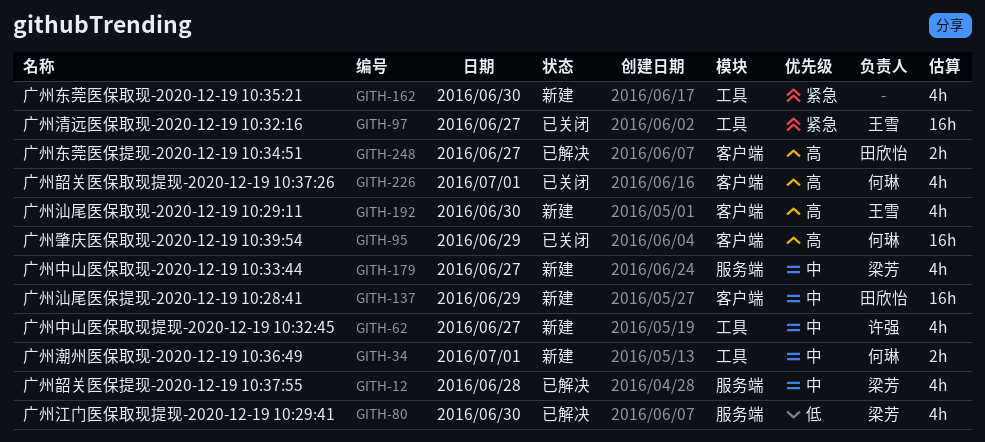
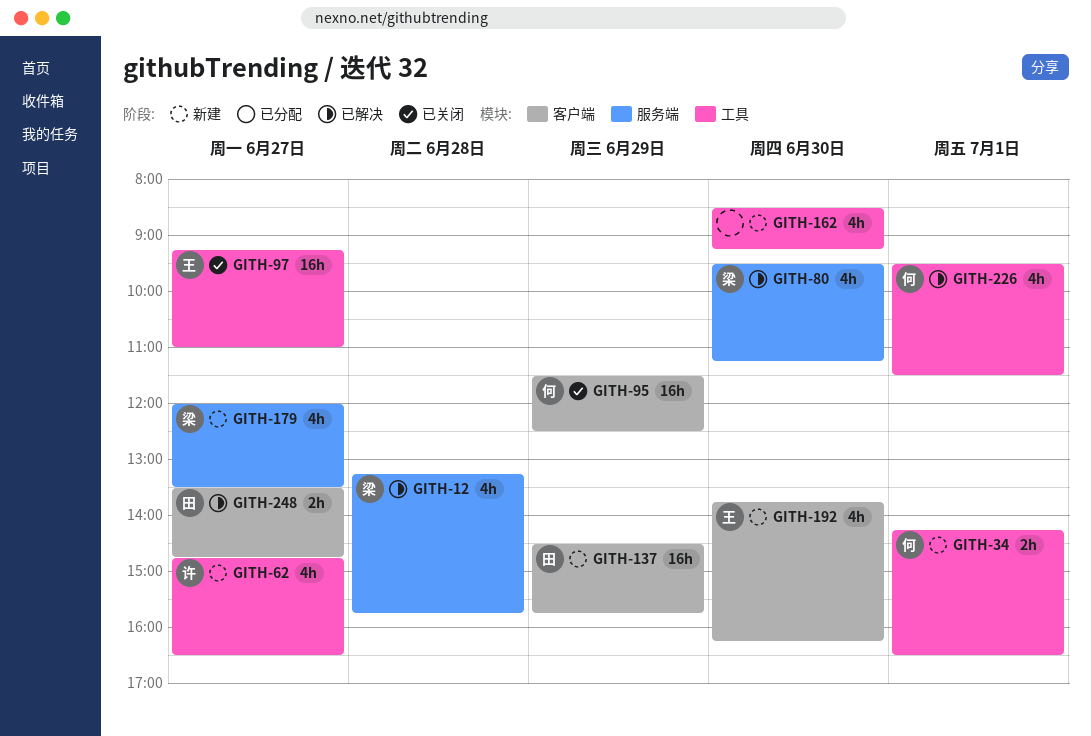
GITH-226, status: 已关闭 -> 已解决
GITH-226, label: 客户端 -> 工具

